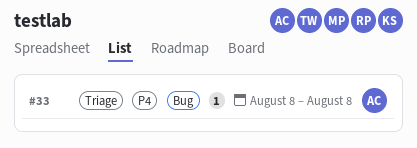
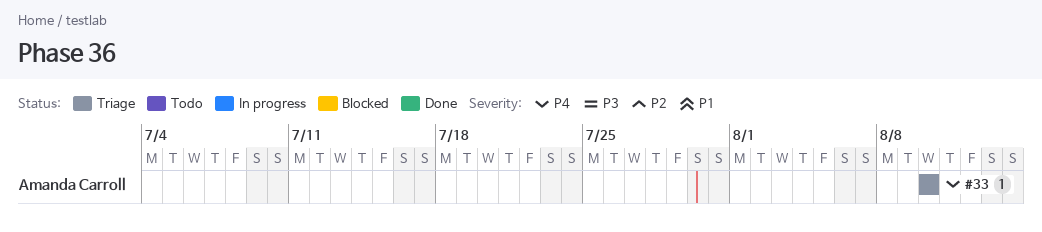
#33, start: Aug 8 -> Aug 10
#33, due: Aug 8 -> Aug 10

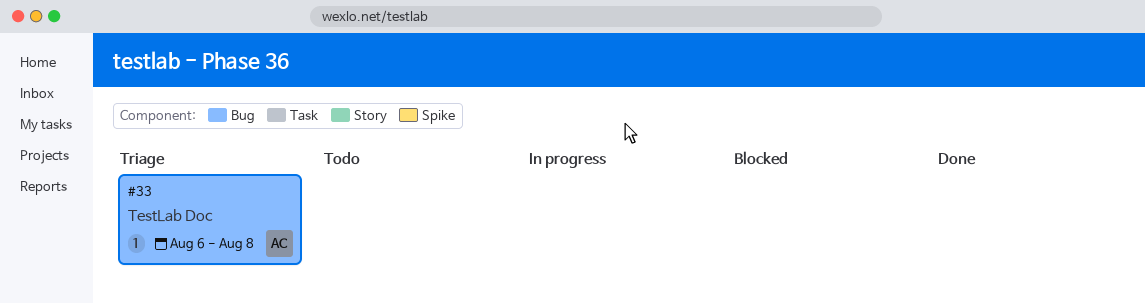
#33, start: Aug 10 -> Aug 6
#33, due: Aug 10 -> Aug 8

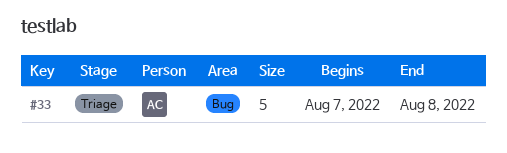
#33, estimate: 1 -> 5
#33, start: Aug 6 -> Aug 7

